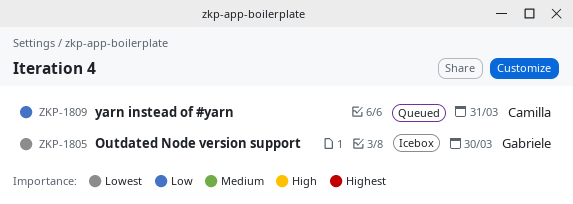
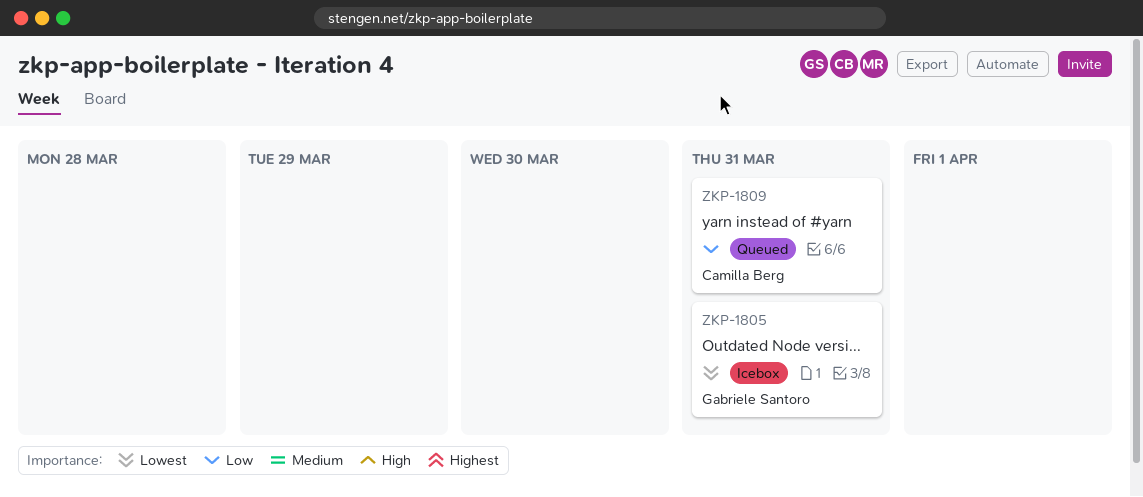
ZKP-1805, due: Mar 30 -> Mar 31

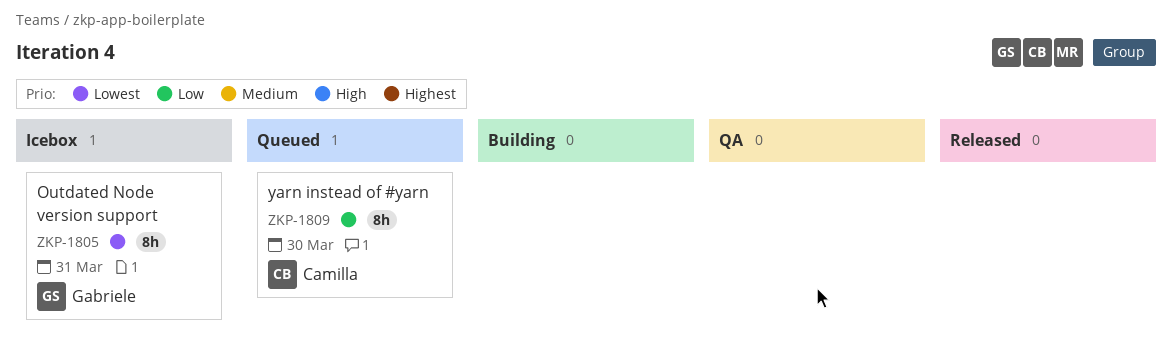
ZKP-1809, due: Mar 31 -> Mar 30

